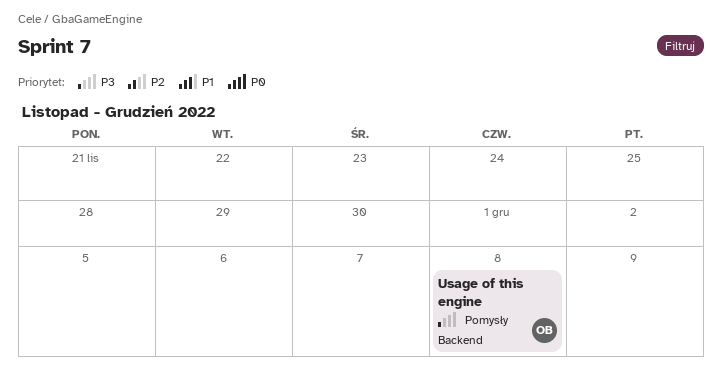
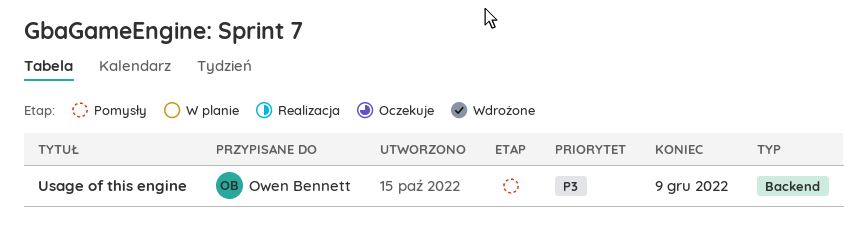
Usage of this engine, due: Dec 8 -> Dec 9

